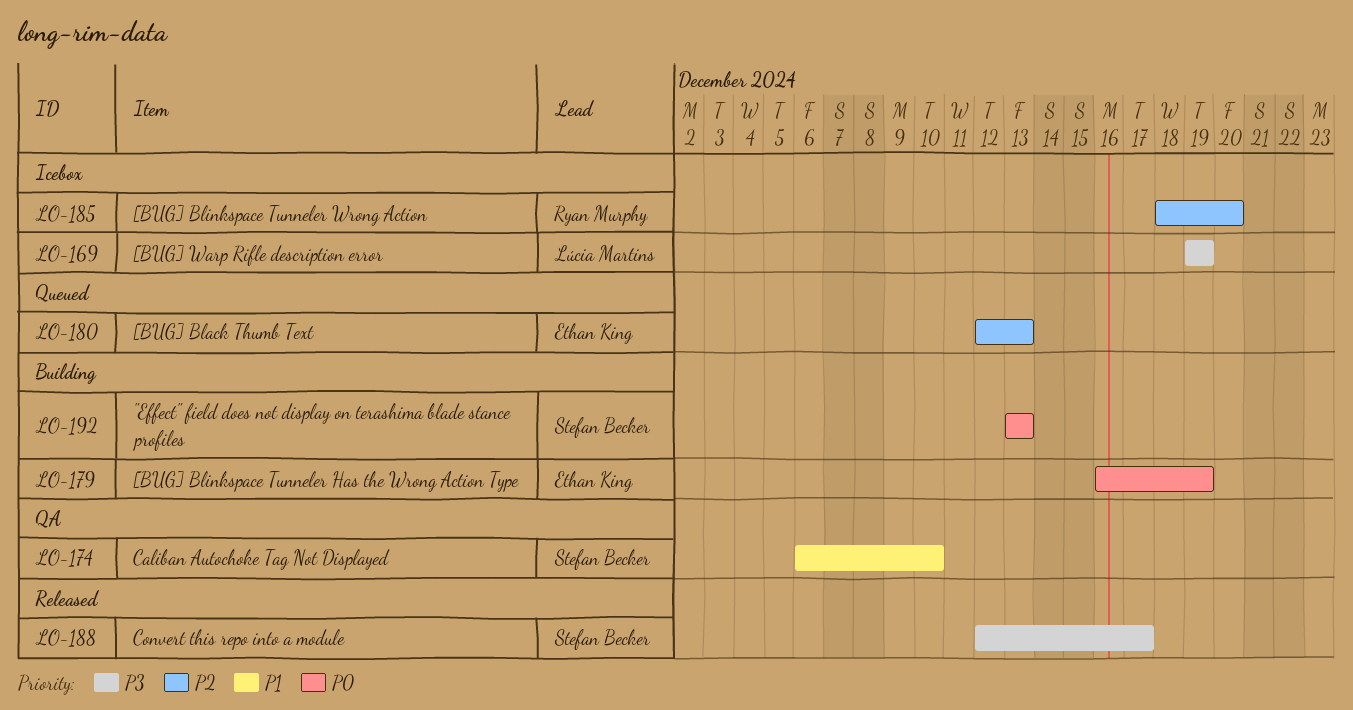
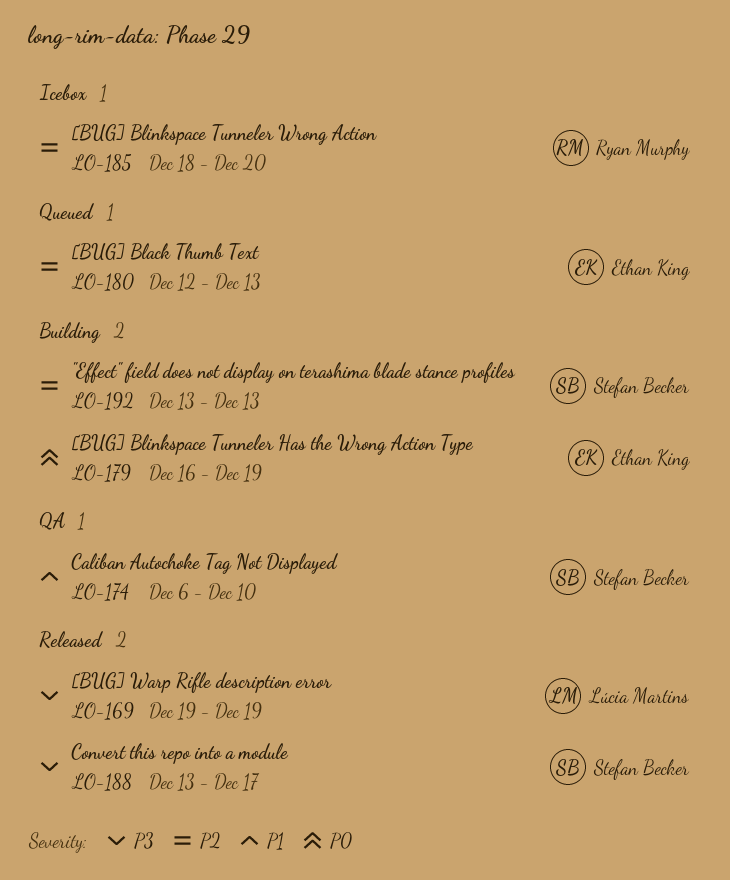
LO-169, status: Icebox -> Released
LO-188, start: Dec 12 -> Dec 13
LO-192, priority: P0 -> P2

